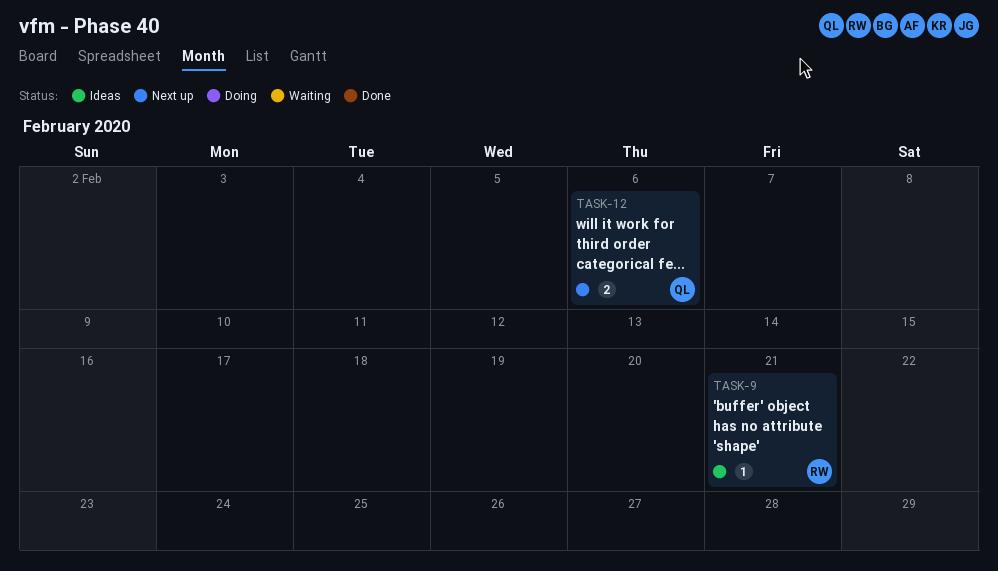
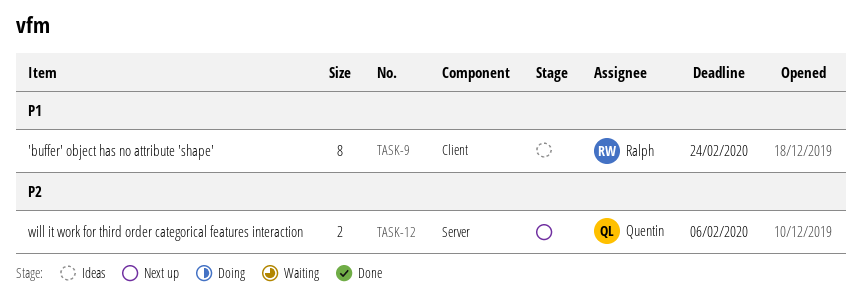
TASK-9, estimate: 1 -> 8
TASK-9, due: Feb 21 -> Feb 24

